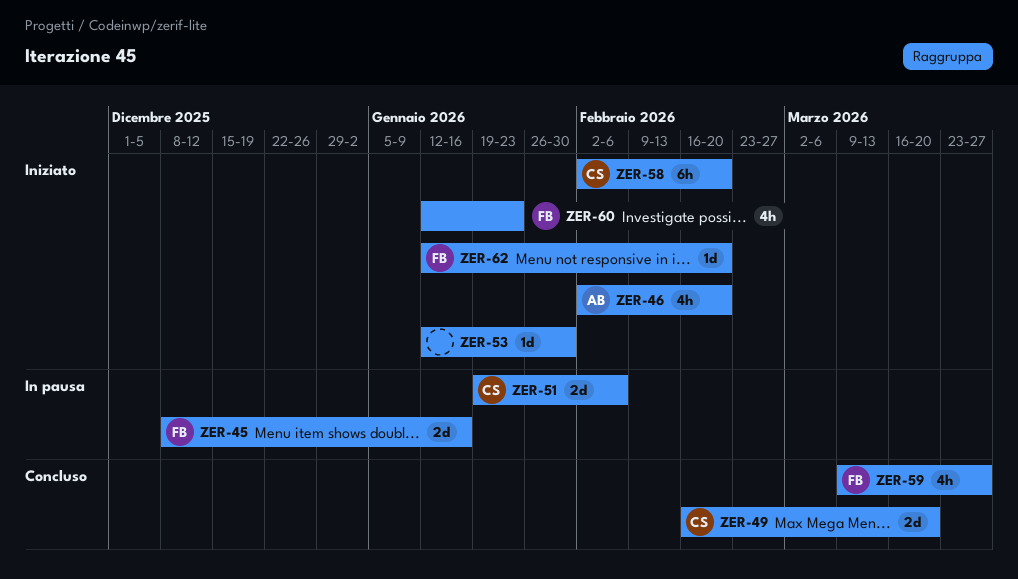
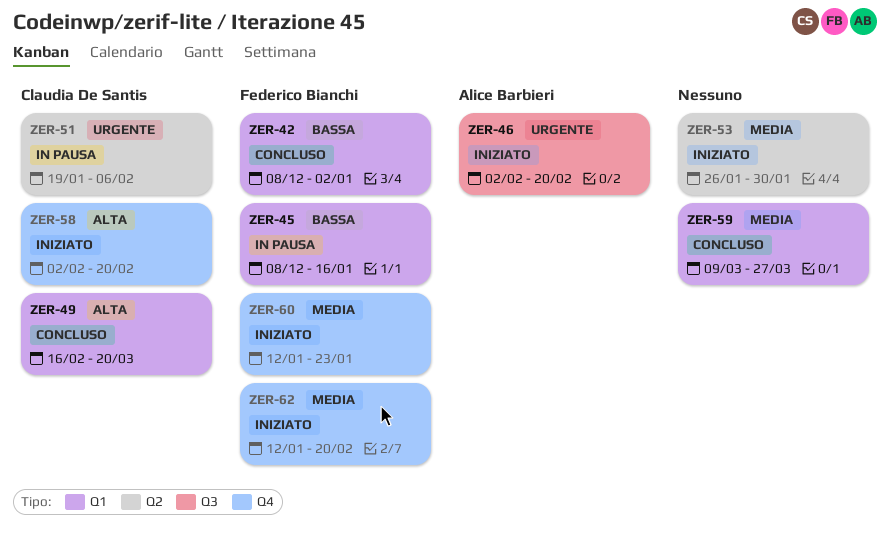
ZER-42: none -> present
ZER-53, start: Jan 12 -> Jan 26
ZER-59, owner: Federico Bianchi -> none

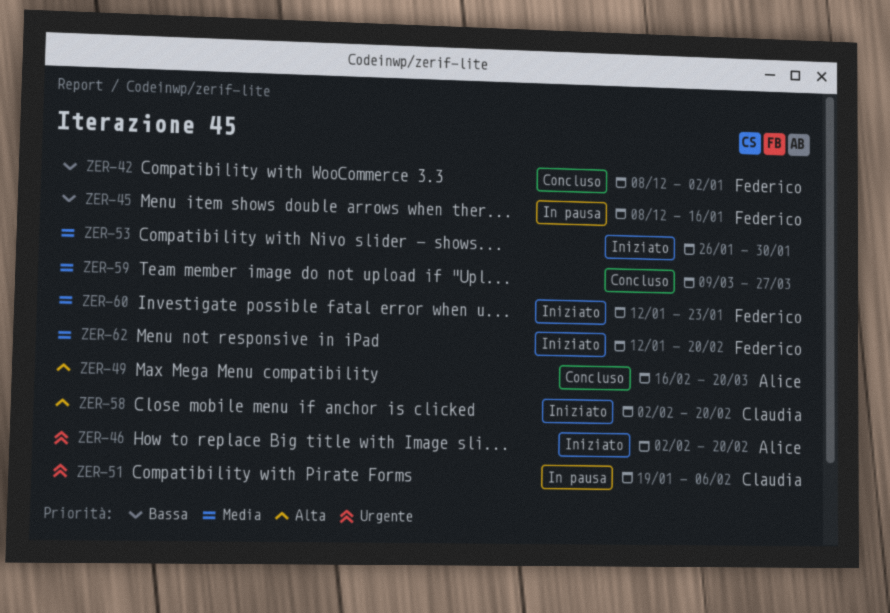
ZER-49, owner: Claudia De Santis -> Alice Barbieri

